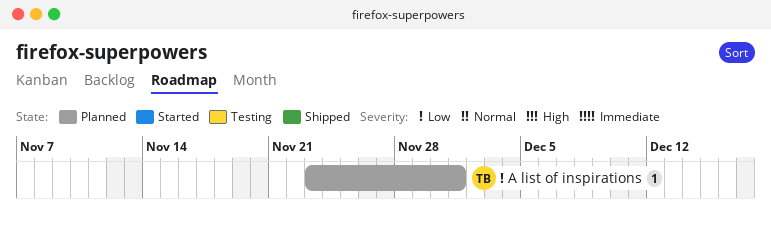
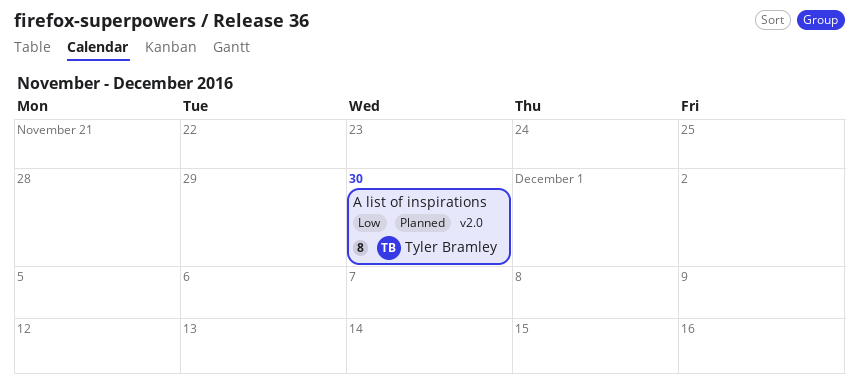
A list of inspirations, estimate: 1 -> 8
A list of inspirations, due: Dec 1 -> Nov 30

